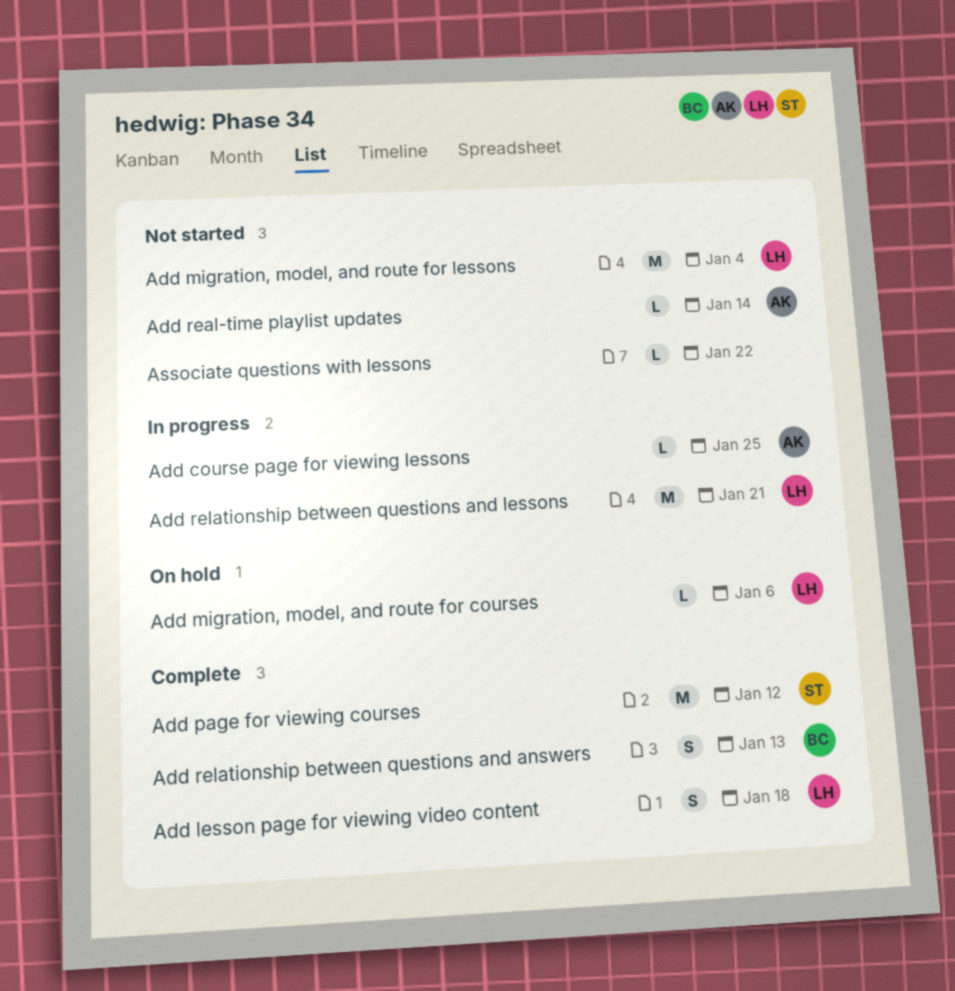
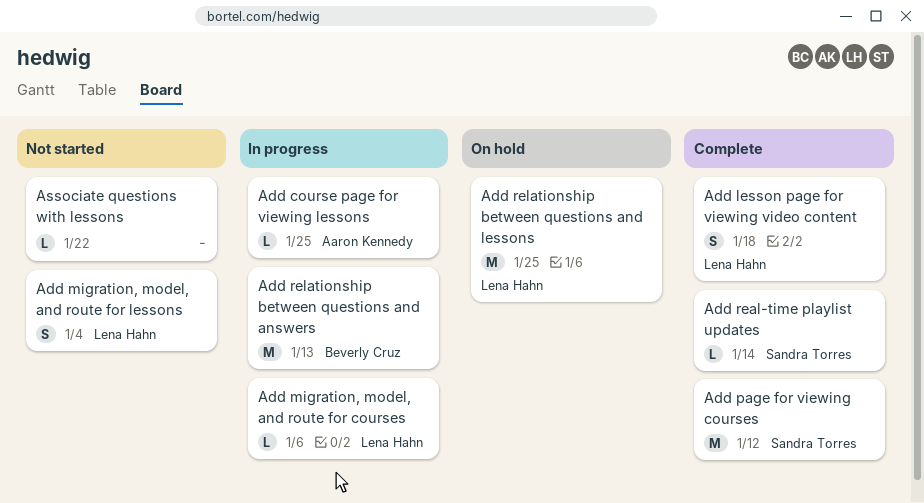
Add migration, model, and route for courses, status: On hold -> In progress
Add migration, model, and route for lessons, estimate: M -> S
Add real-time playlist updates, status: Not started -> Complete
Add real-time playlist updates, owner: Aaron Kennedy -> Sandra Torres
Add relationship between questions and answers, status: Complete -> In progress
Add relationship between questions and answers, estimate: S -> M
Add relationship between questions and lessons, status: In progress -> On hold
Add relationship between questions and lessons, due: Jan 21 -> Jan 25

